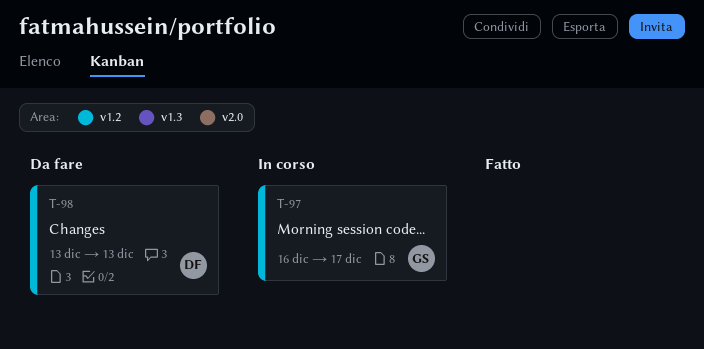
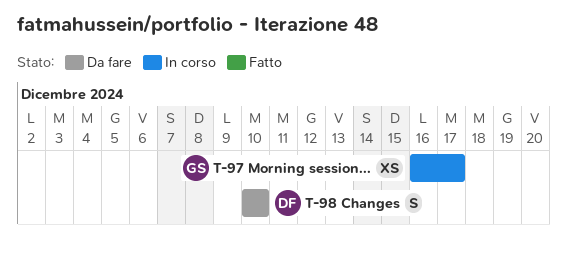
T-98, start: Dec 13 -> Dec 10
T-98, due: Dec 13 -> Dec 10

